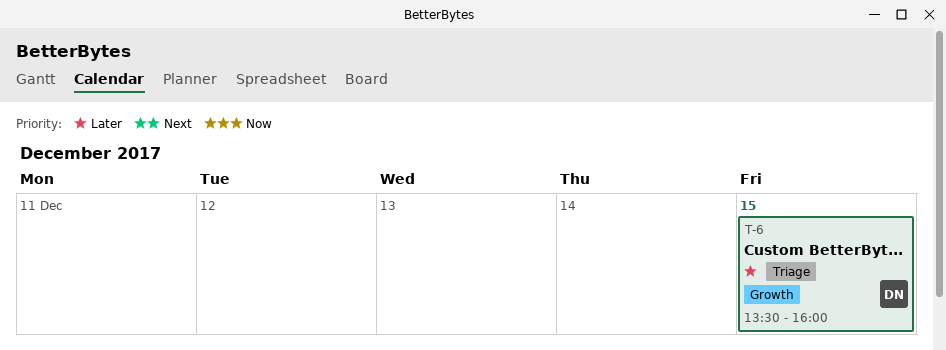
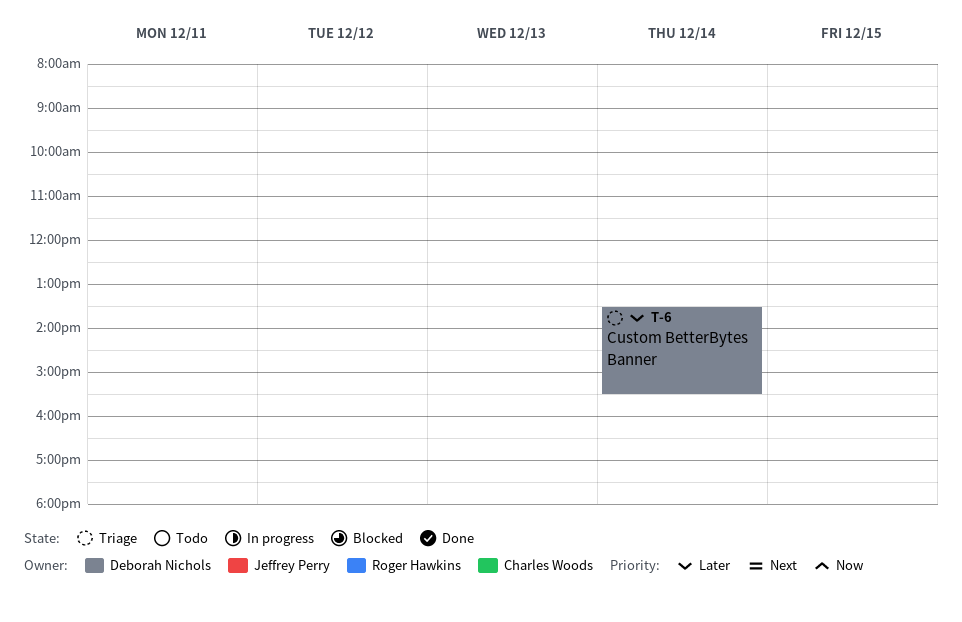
T-6, day: Dec 15 -> Dec 14
T-6, ends: 16:00 -> 15:30

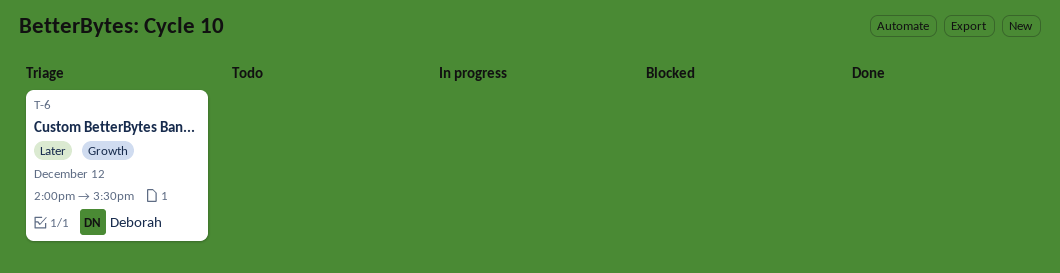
T-6, day: Dec 14 -> Dec 12
T-6, begins: 13:30 -> 14:00

